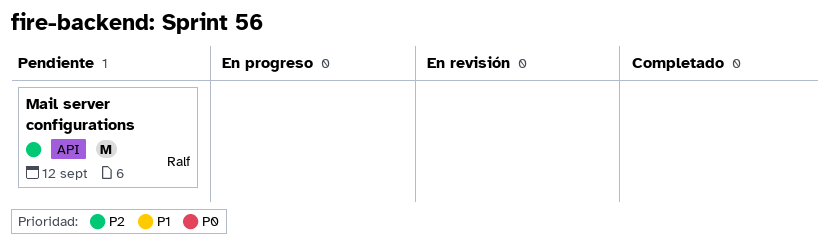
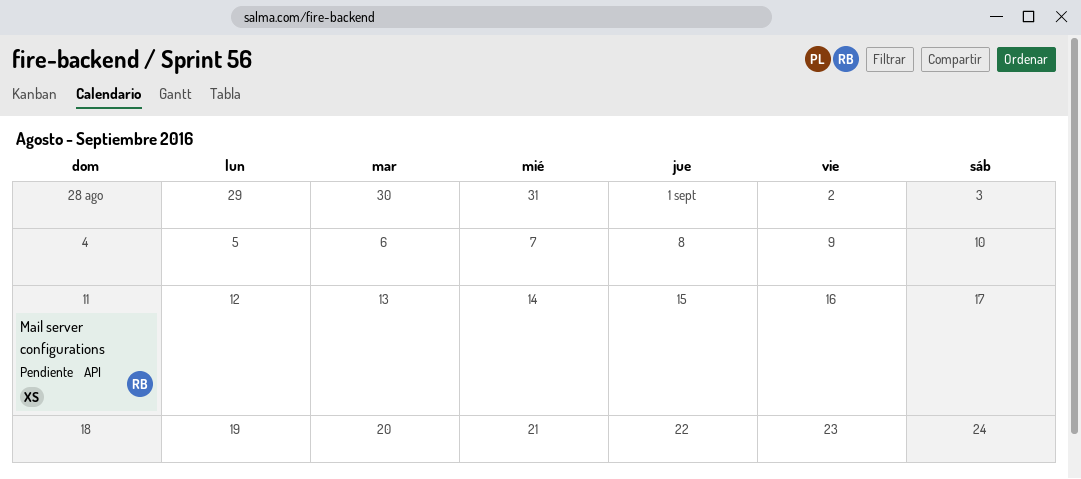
Mail server configurations, estimate: M -> XS
Mail server configurations, due: Sep 12 -> Sep 11

